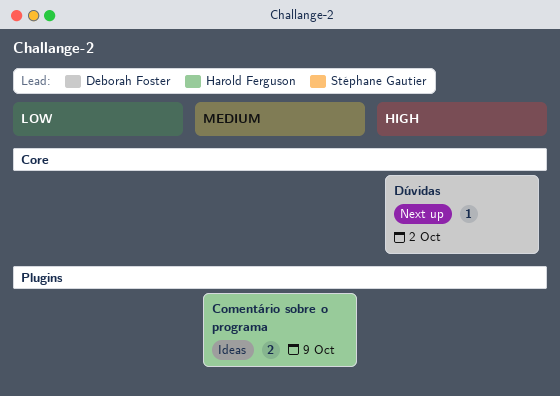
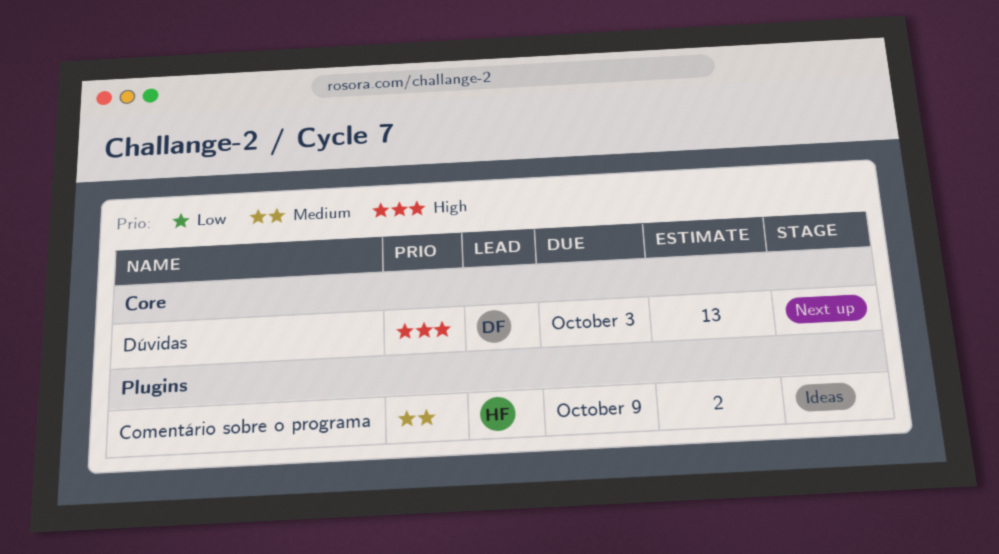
Dúvidas, estimate: 1 -> 13
Dúvidas, due: Oct 2 -> Oct 3

